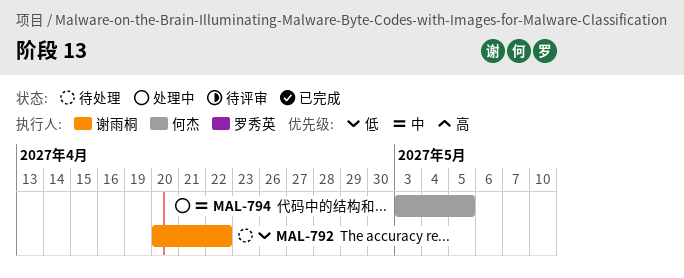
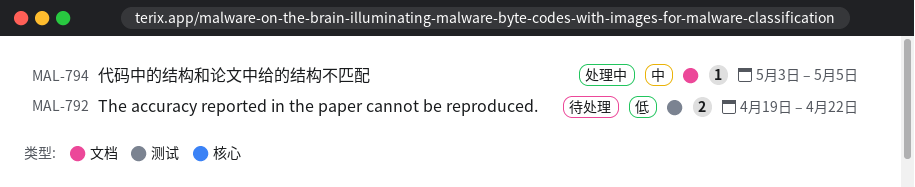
MAL-792, start: Apr 20 -> Apr 19

